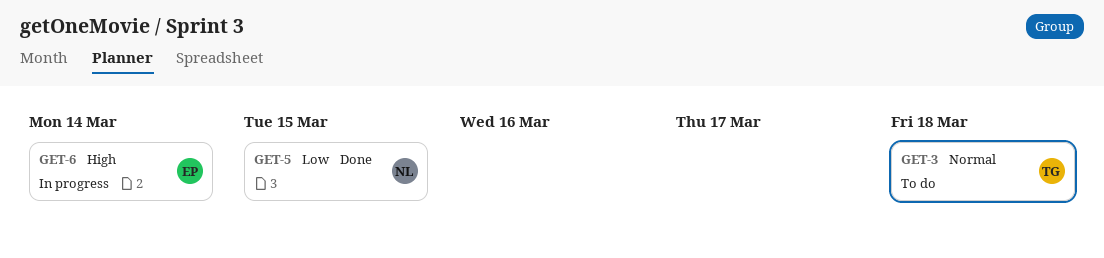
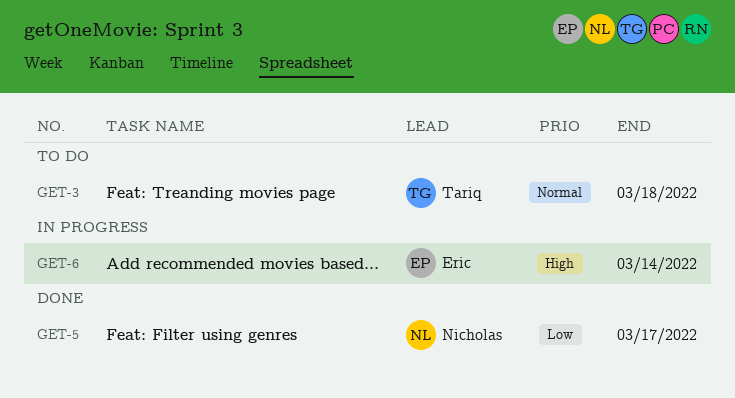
GET-5, due: Mar 15 -> Mar 17

